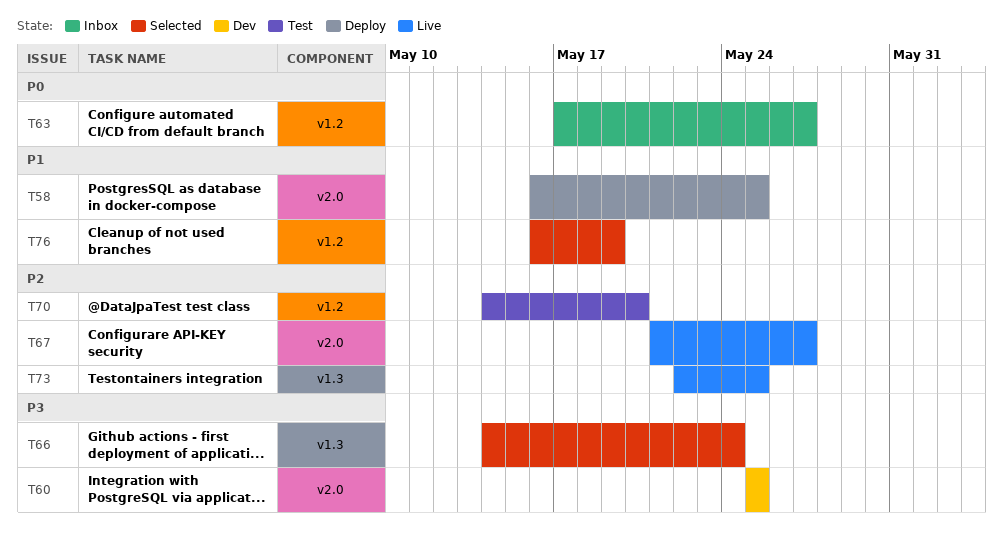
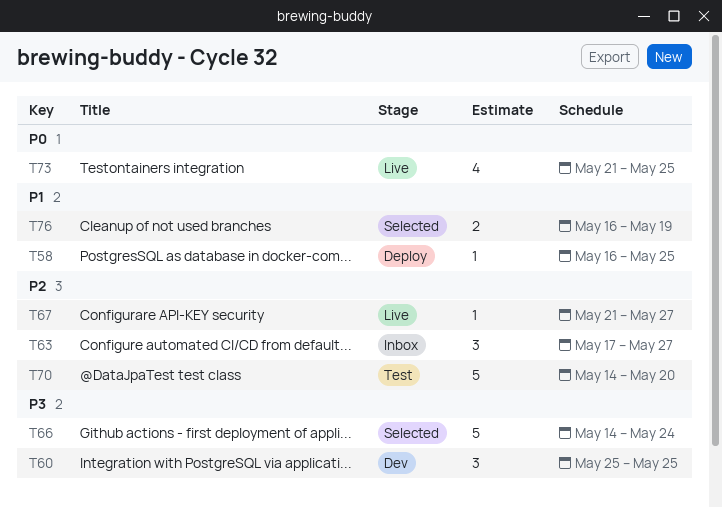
T63, priority: P0 -> P2
T73, priority: P2 -> P0
T73, start: May 22 -> May 21

